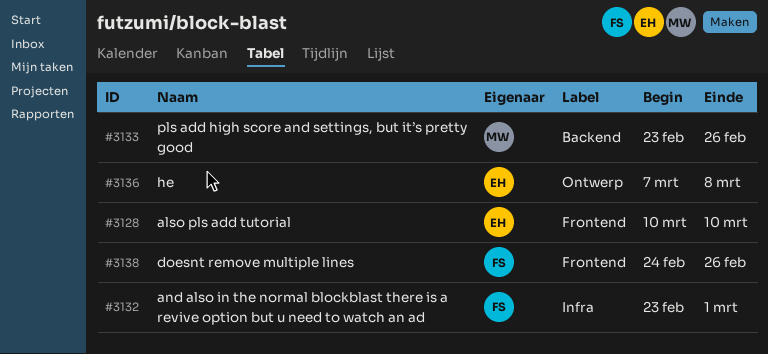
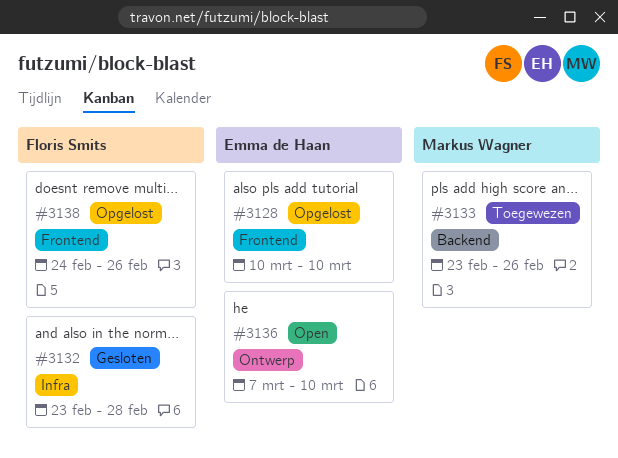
#3132, due: Mar 1 -> Feb 28
#3136, due: Mar 8 -> Mar 10

